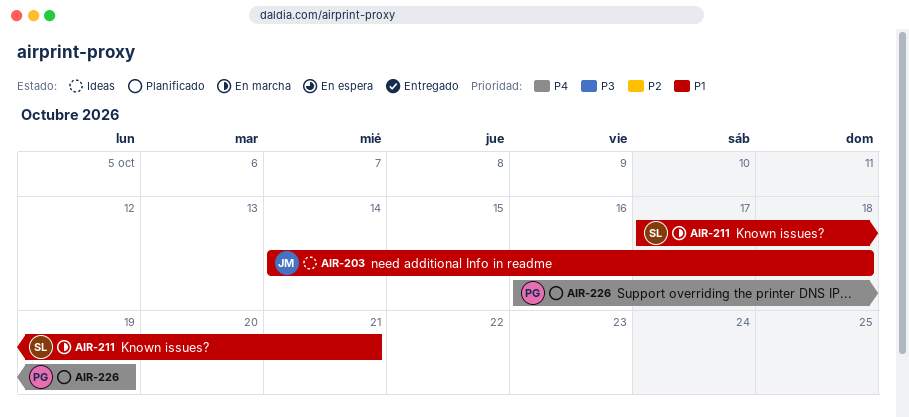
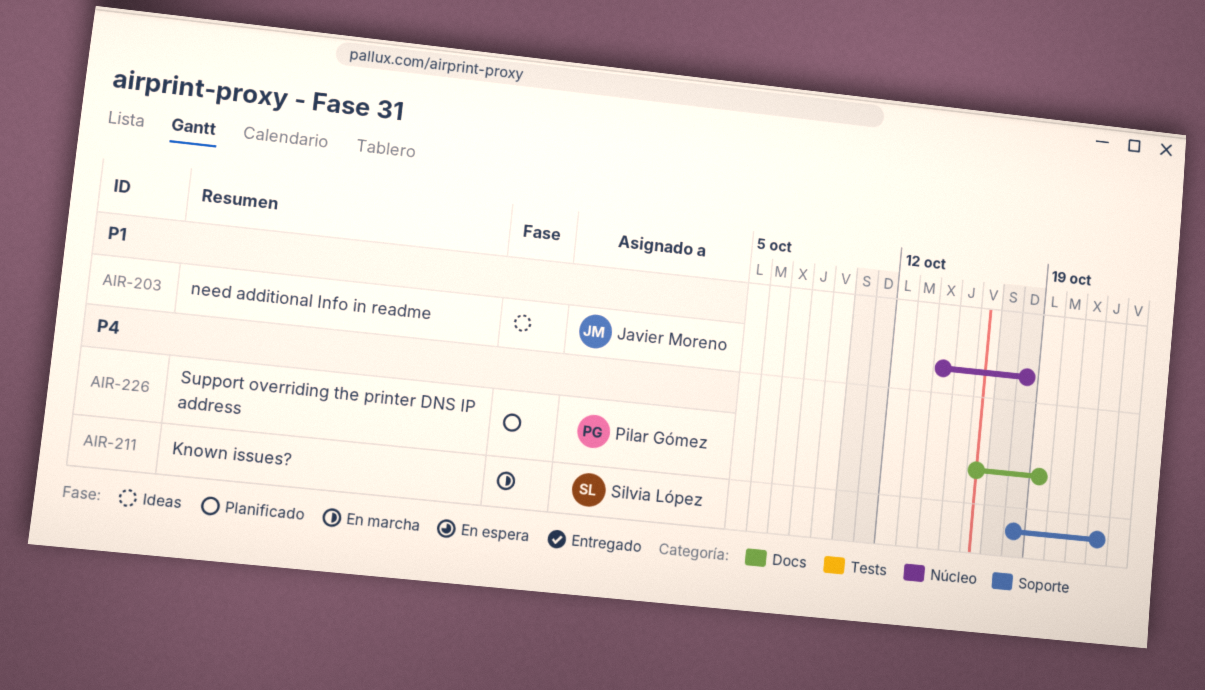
AIR-211, priority: P1 -> P4
AIR-211, start: Oct 17 -> Oct 18
AIR-211, due: Oct 21 -> Oct 22

